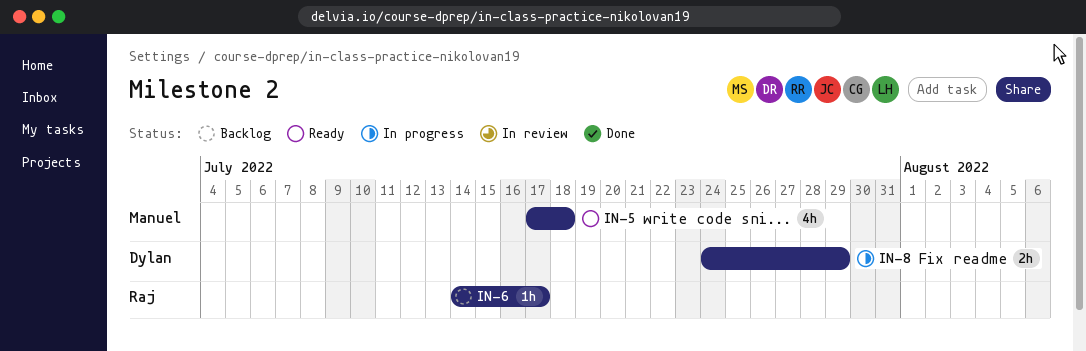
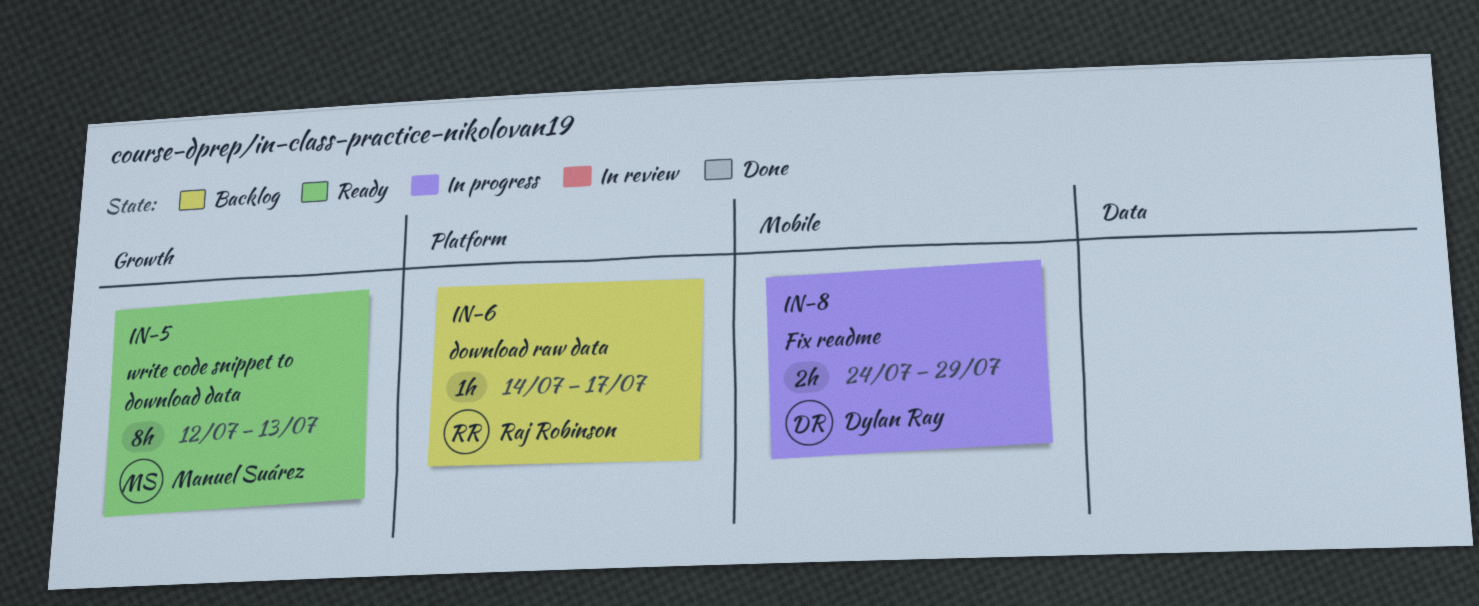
IN-5, estimate: 4h -> 8h
IN-5, start: Jul 17 -> Jul 12
IN-5, due: Jul 18 -> Jul 13

